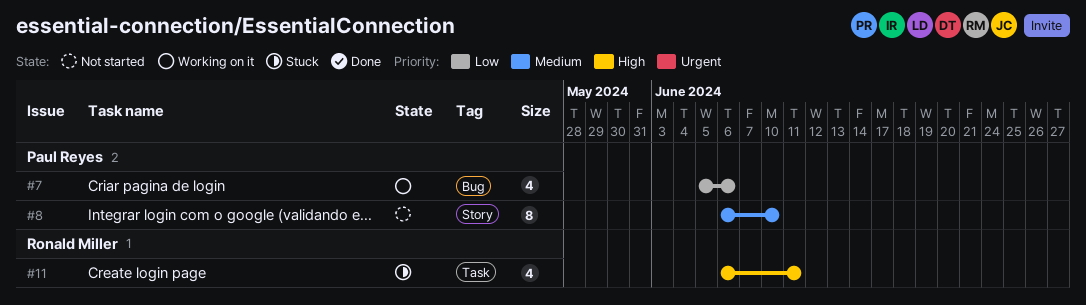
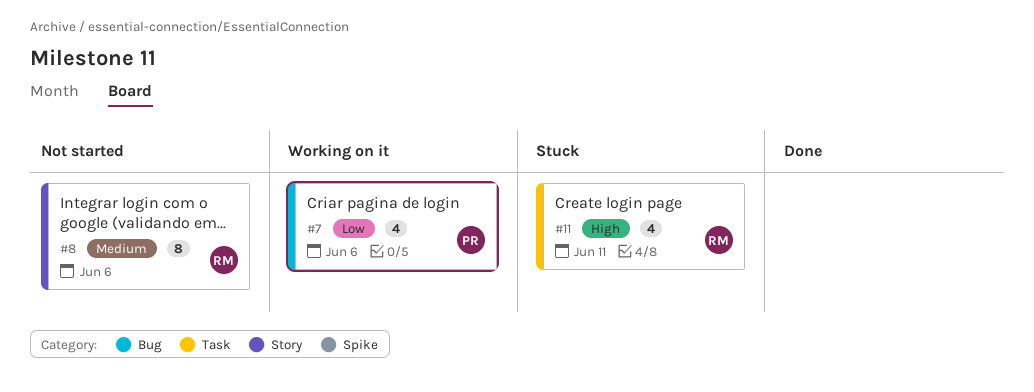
#8, owner: Paul Reyes -> Ronald Miller
#8, due: Jun 10 -> Jun 6

